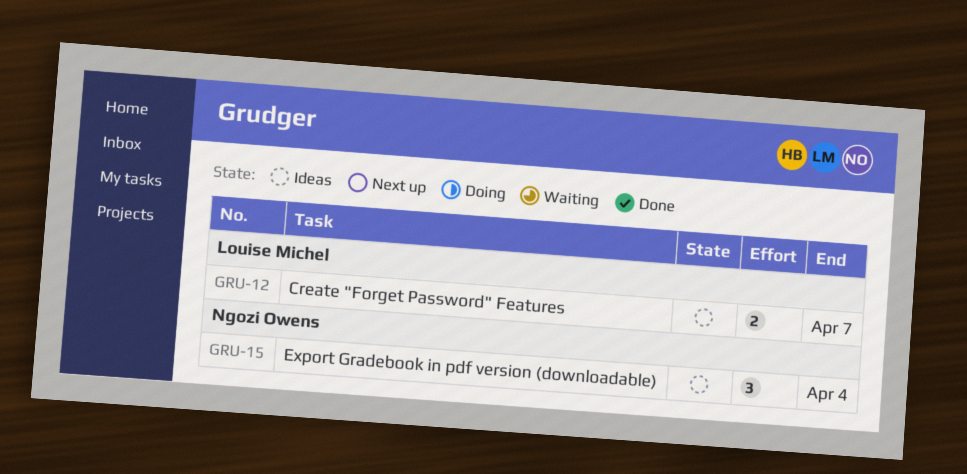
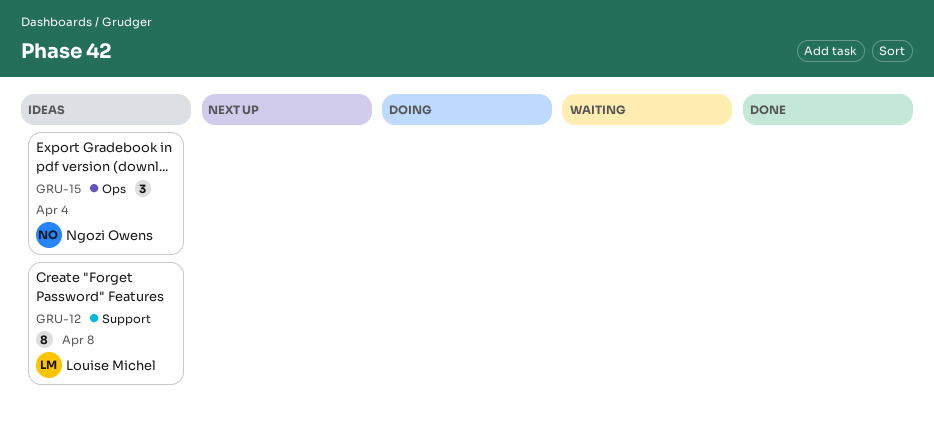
GRU-12, estimate: 2 -> 8
GRU-12, due: Apr 7 -> Apr 8

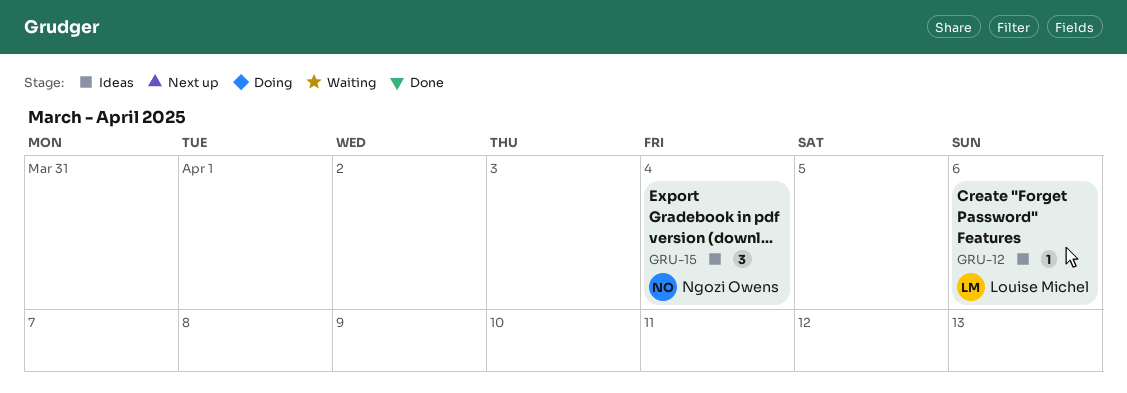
GRU-12, estimate: 8 -> 1
GRU-12, due: Apr 8 -> Apr 6

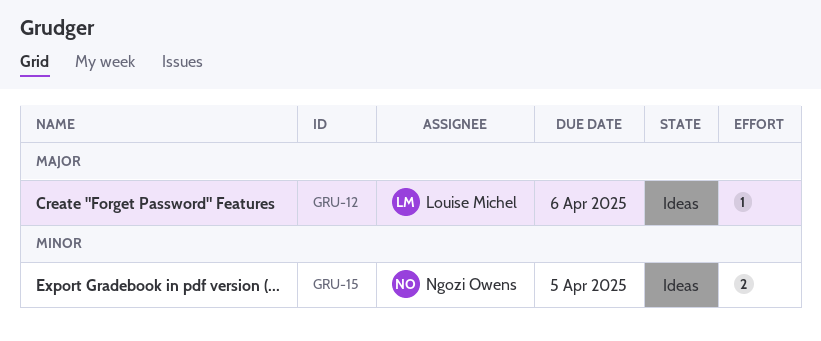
GRU-15, estimate: 3 -> 2
GRU-15, due: Apr 4 -> Apr 5

